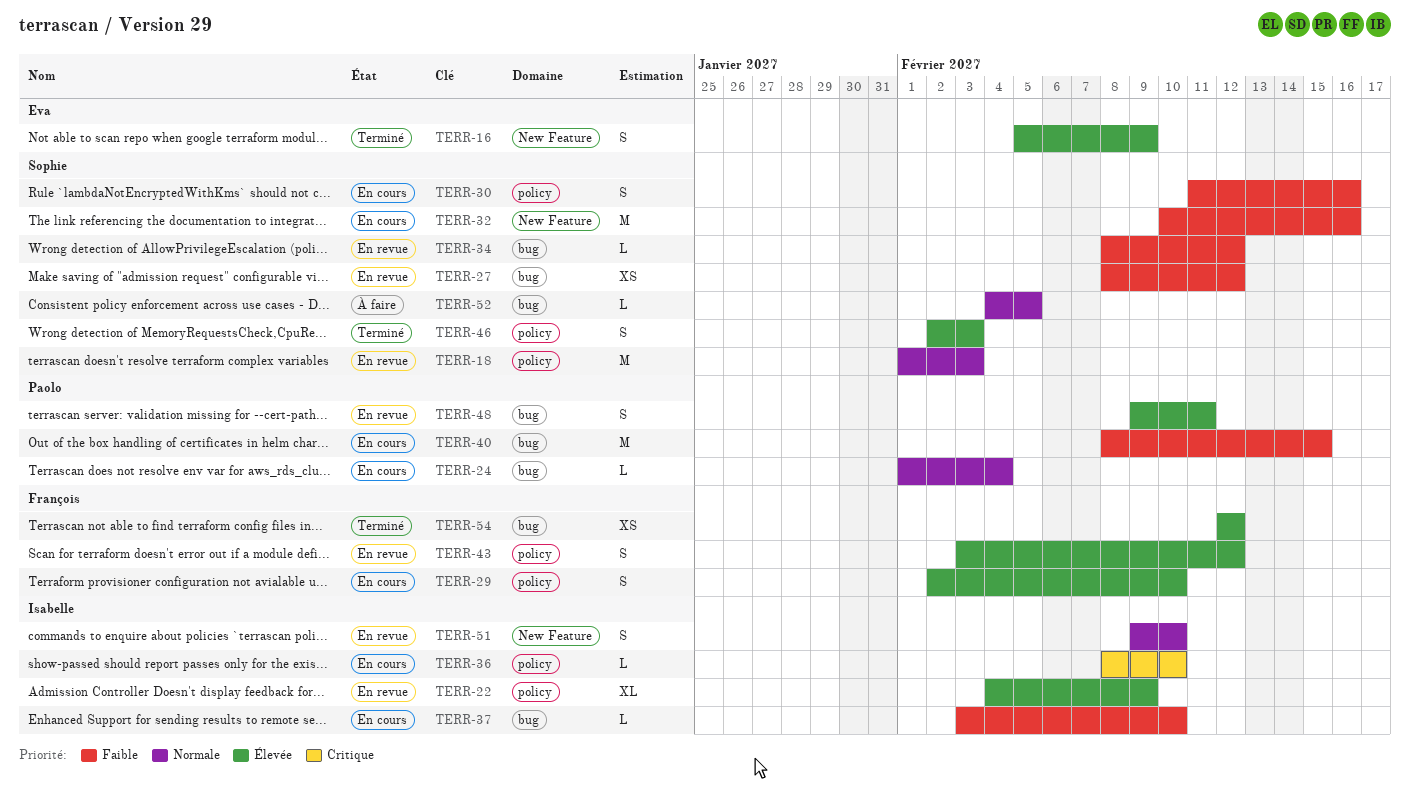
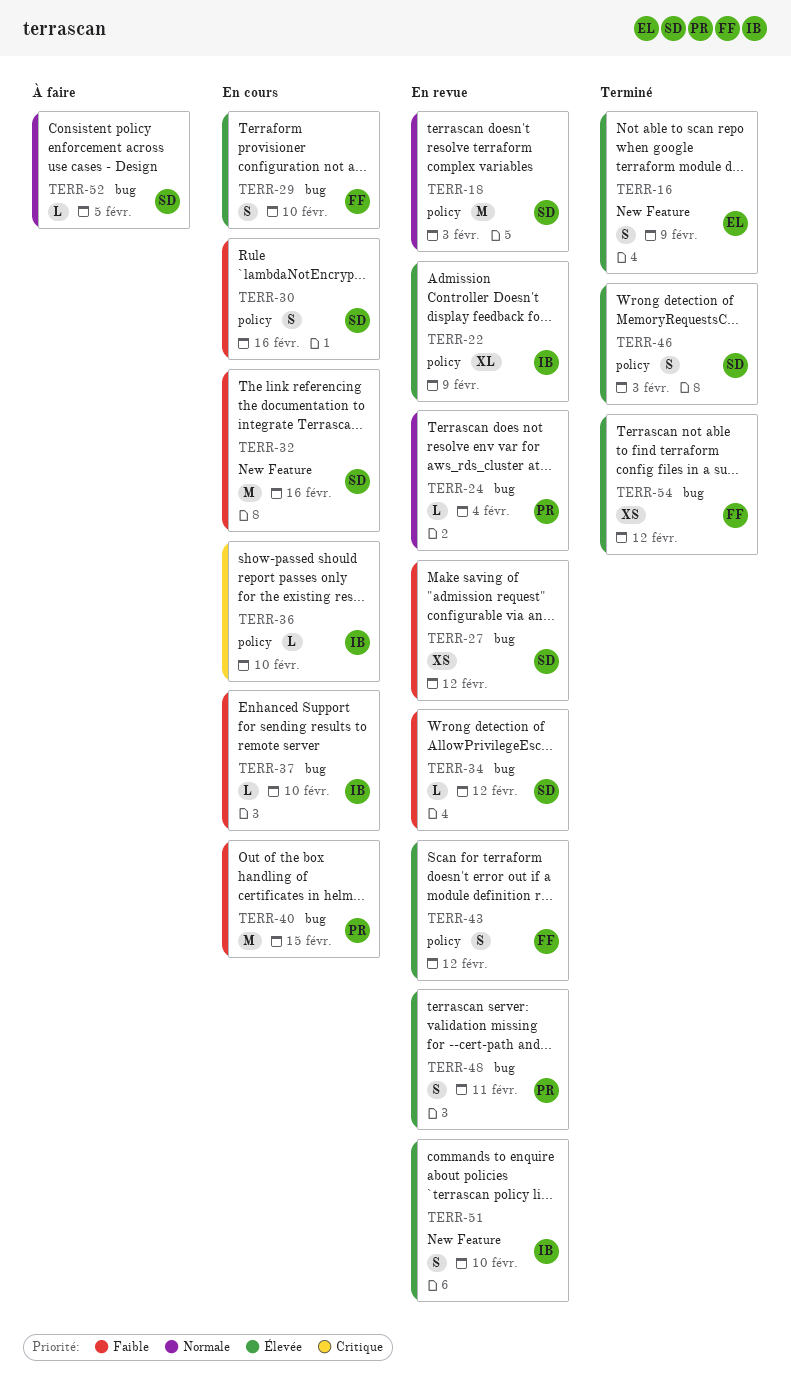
TERR-24, status: En cours -> En revue
TERR-29, label: policy -> bug
TERR-51, priority: Normale -> Élevée

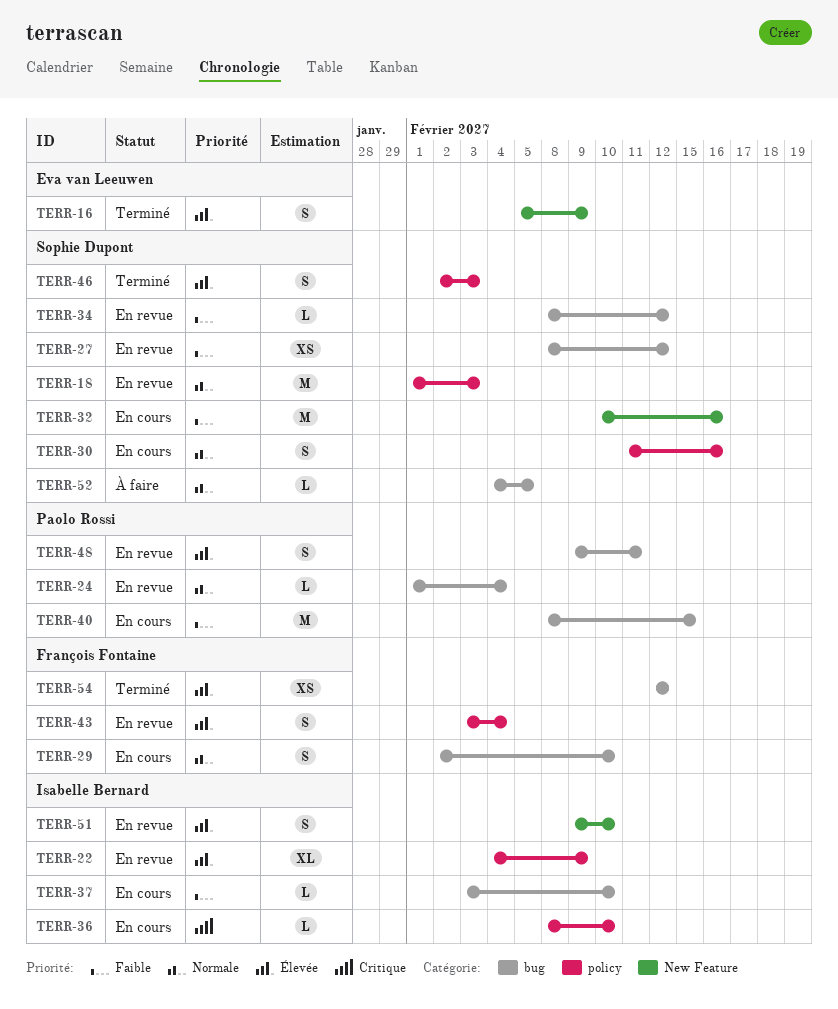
TERR-29, priority: Élevée -> Normale
TERR-30, priority: Faible -> Normale
TERR-43, due: Feb 12 -> Feb 4

